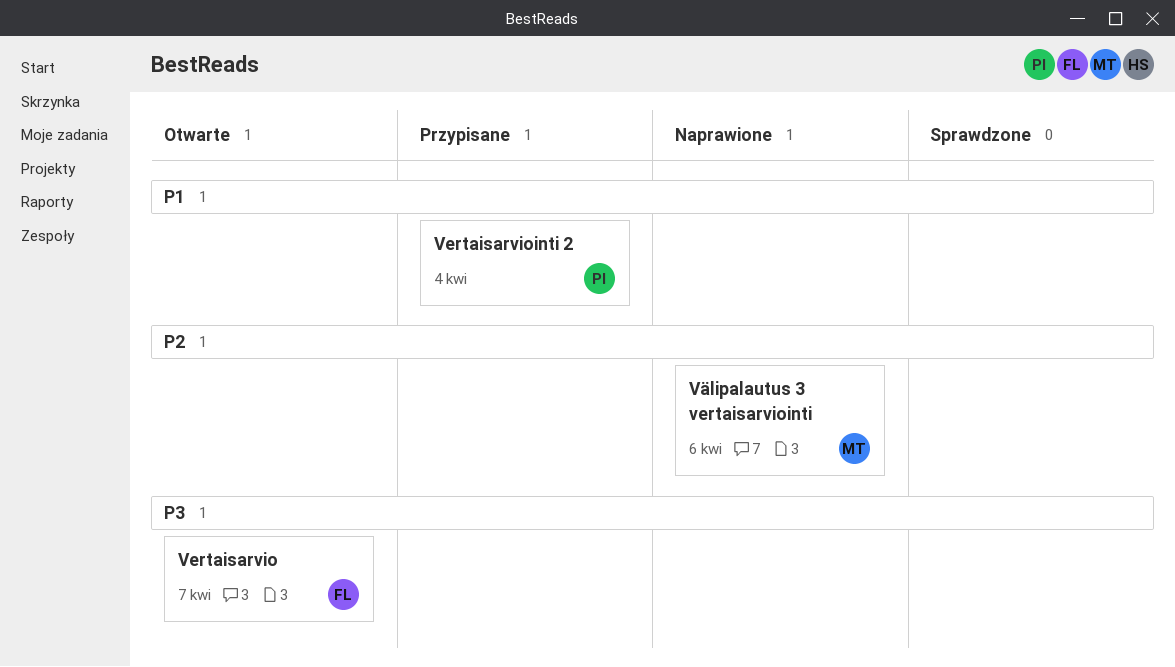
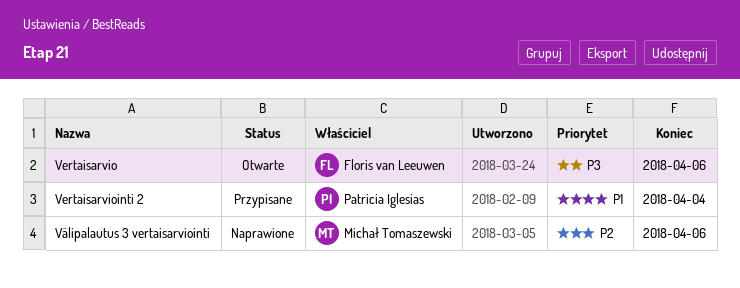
Vertaisarvio, due: Apr 7 -> Apr 6

